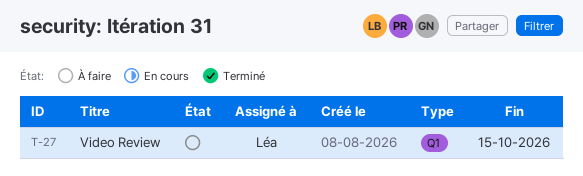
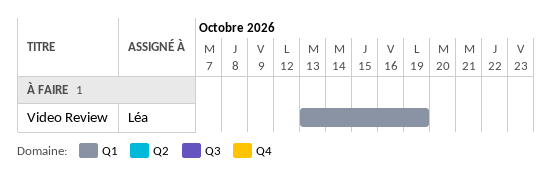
Video Review, due: Oct 15 -> Oct 19

